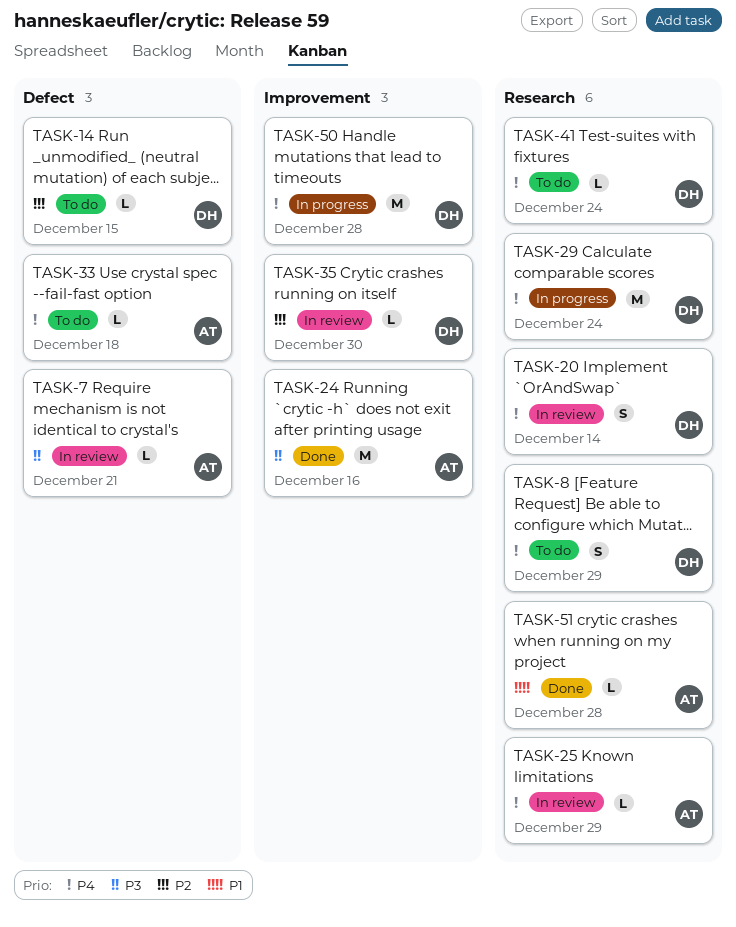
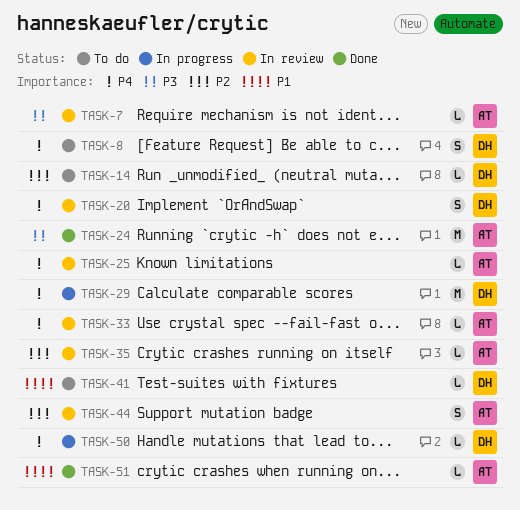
TASK-33, status: To do -> In review
TASK-35, owner: DH -> AT
TASK-41, priority: P4 -> P1
TASK-44: none -> present
TASK-50, estimate: M -> L

